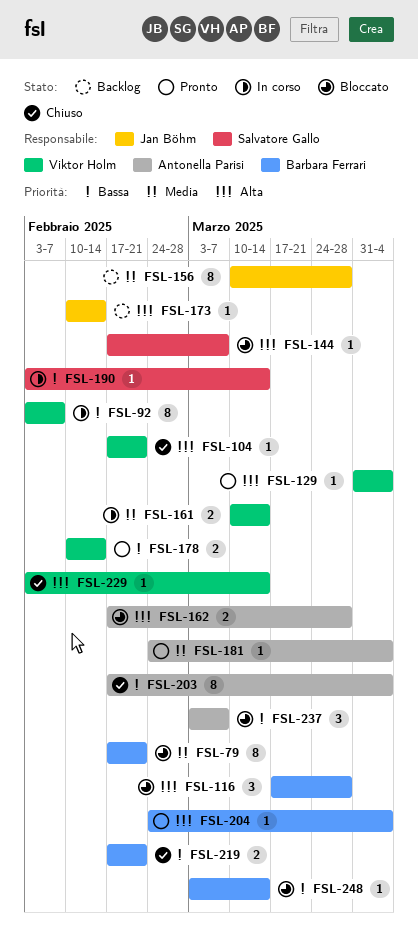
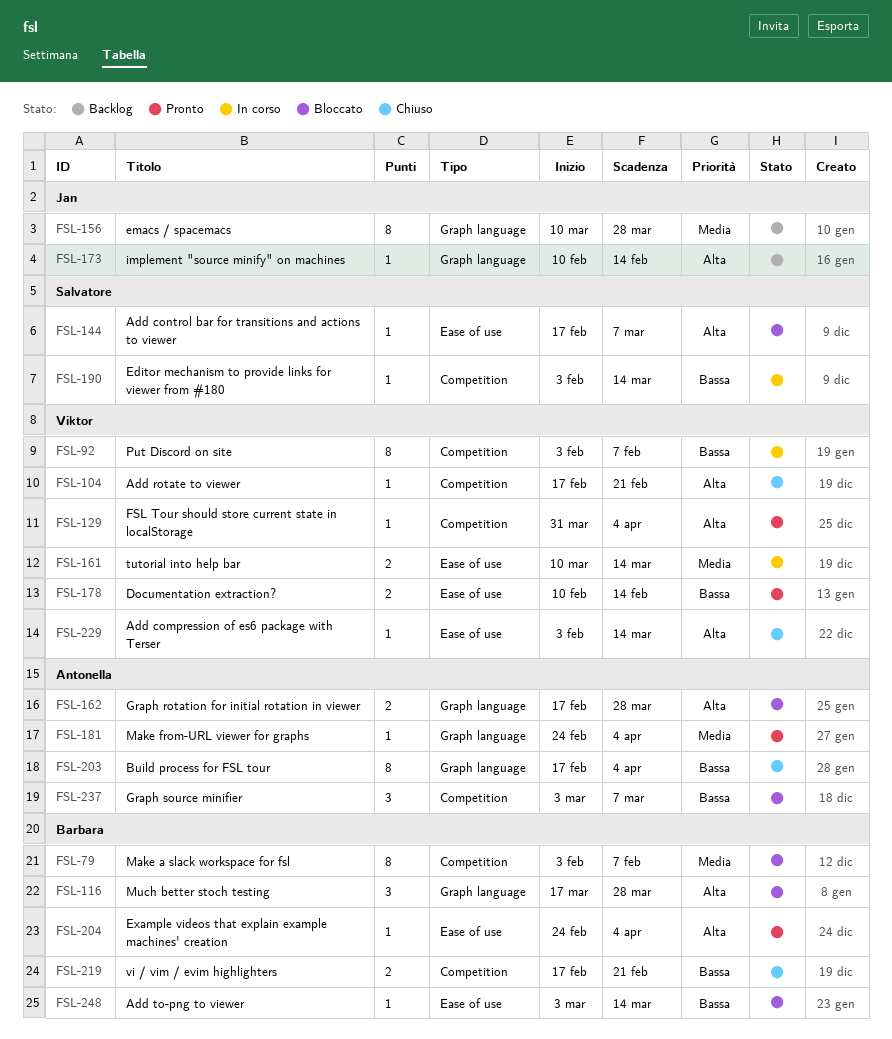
FSL-79, start: Feb 17 -> Feb 3
FSL-79, due: Feb 21 -> Feb 7

